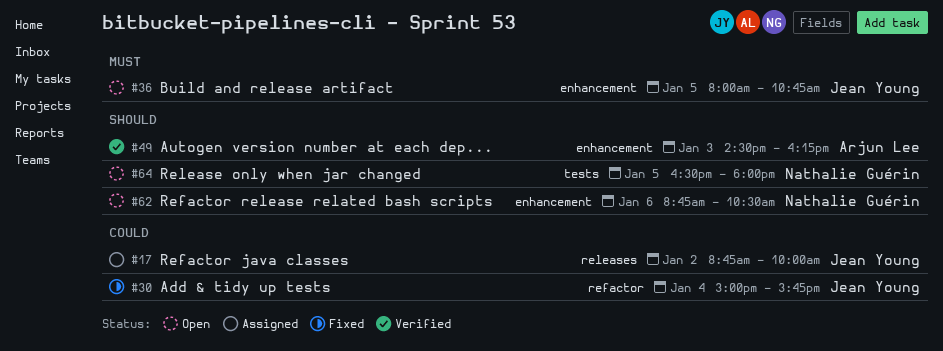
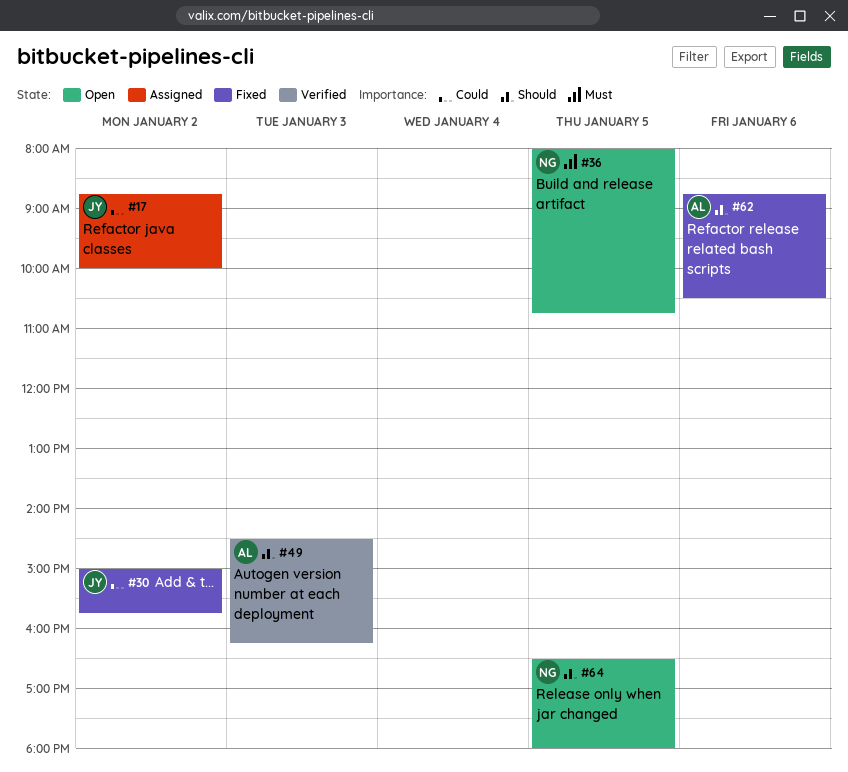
#30, day: Jan 4 -> Jan 2
#36, owner: Jean Young -> Nathalie Guérin
#62, status: Open -> Fixed
#62, owner: Nathalie Guérin -> Arjun Lee

